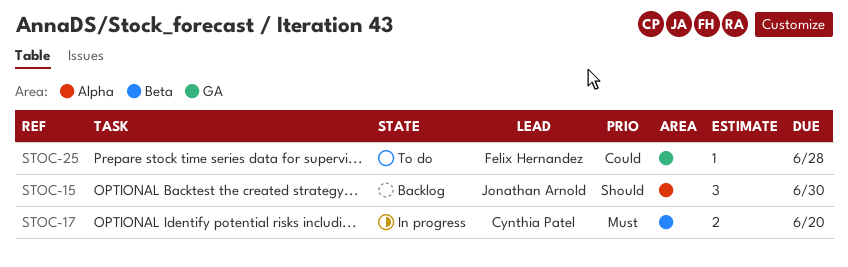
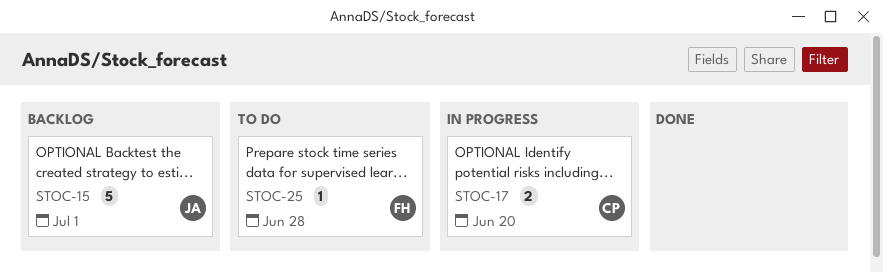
STOC-15, estimate: 3 -> 5
STOC-15, due: Jun 30 -> Jul 1

